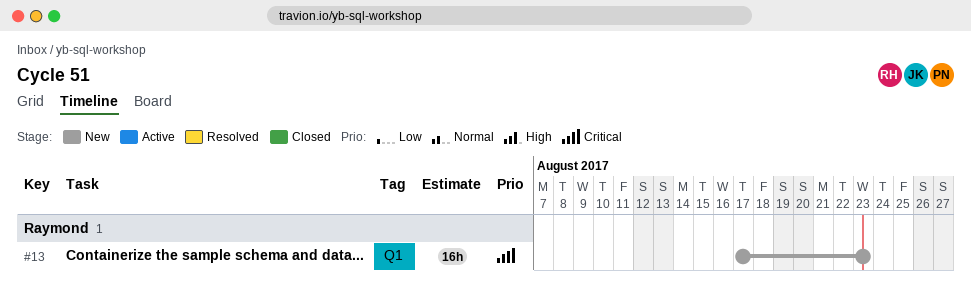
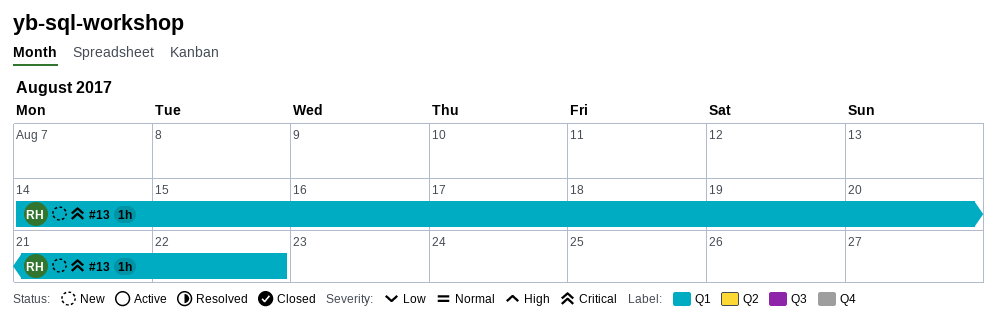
#13, estimate: 16h -> 1h
#13, start: Aug 17 -> Aug 14
#13, due: Aug 23 -> Aug 22

